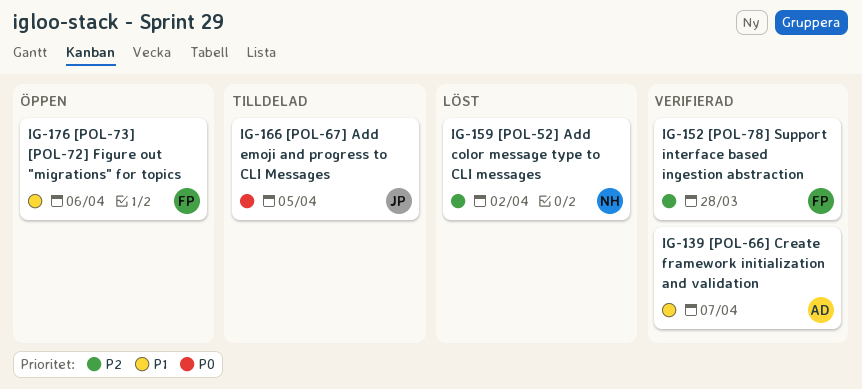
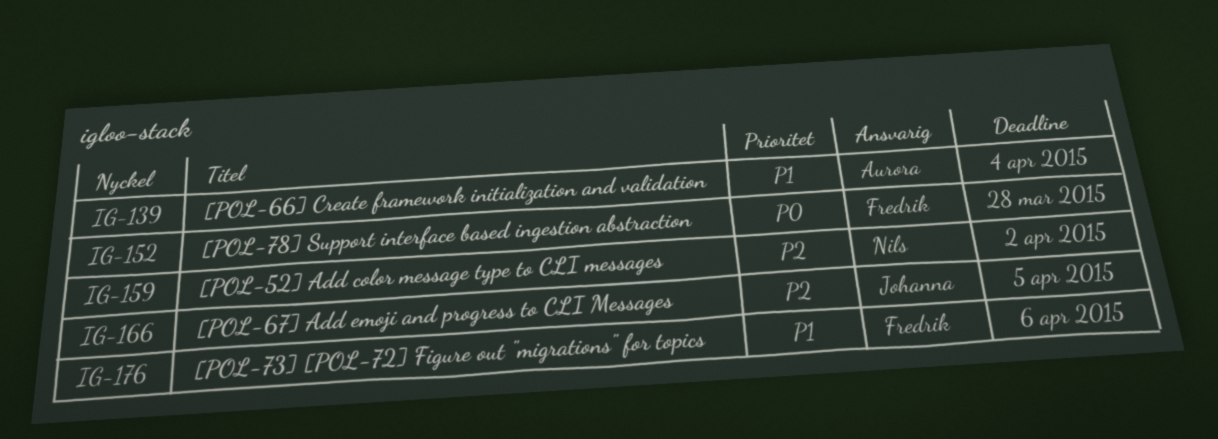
IG-139, due: Apr 7 -> Apr 4
IG-152, priority: P2 -> P0
IG-166, priority: P0 -> P2

